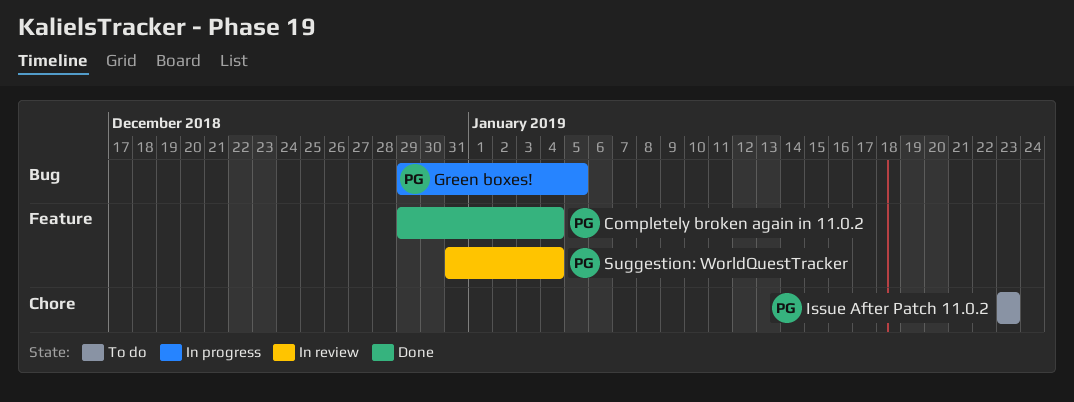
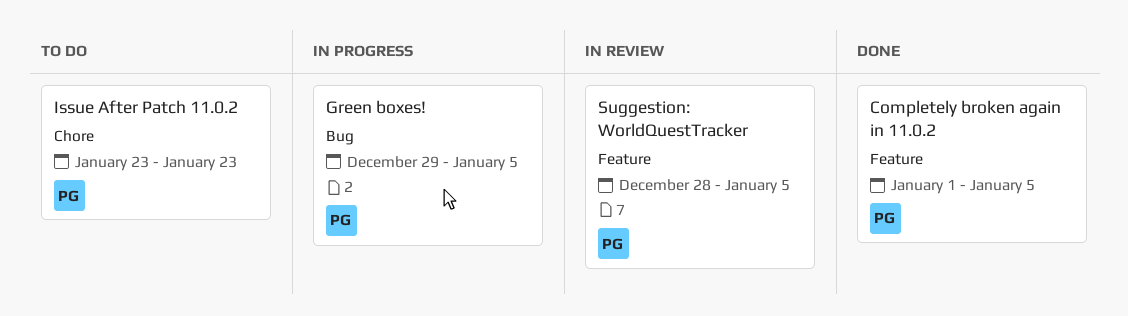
Completely broken again in 11.0.2, start: Dec 29 -> Jan 1
Completely broken again in 11.0.2, due: Jan 4 -> Jan 5
Suggestion: WorldQuestTracker, start: Dec 31 -> Dec 28
Suggestion: WorldQuestTracker, due: Jan 4 -> Jan 5

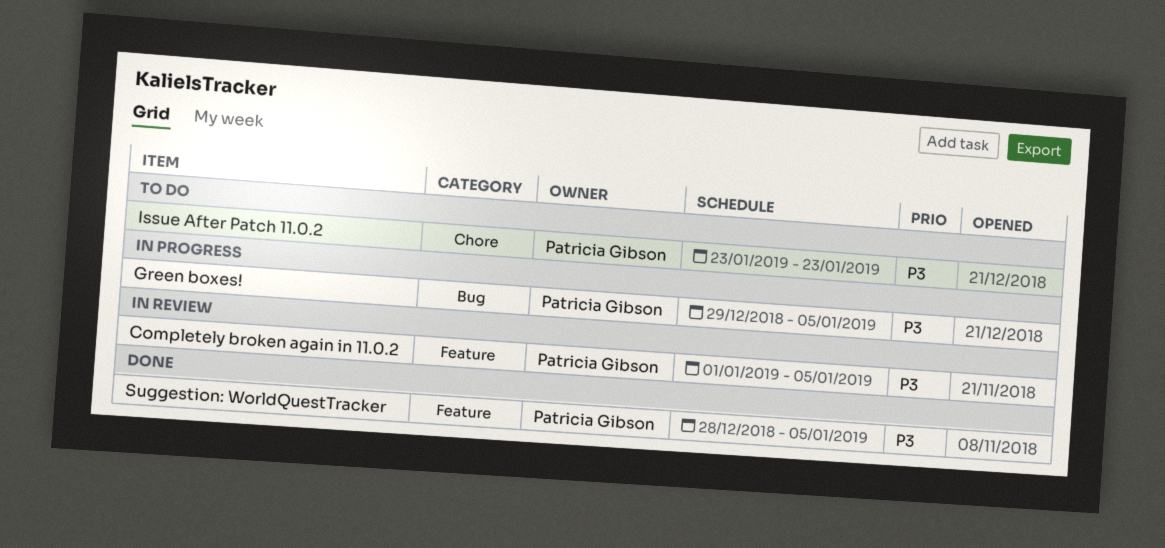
Completely broken again in 11.0.2, status: Done -> In review
Suggestion: WorldQuestTracker, status: In review -> Done

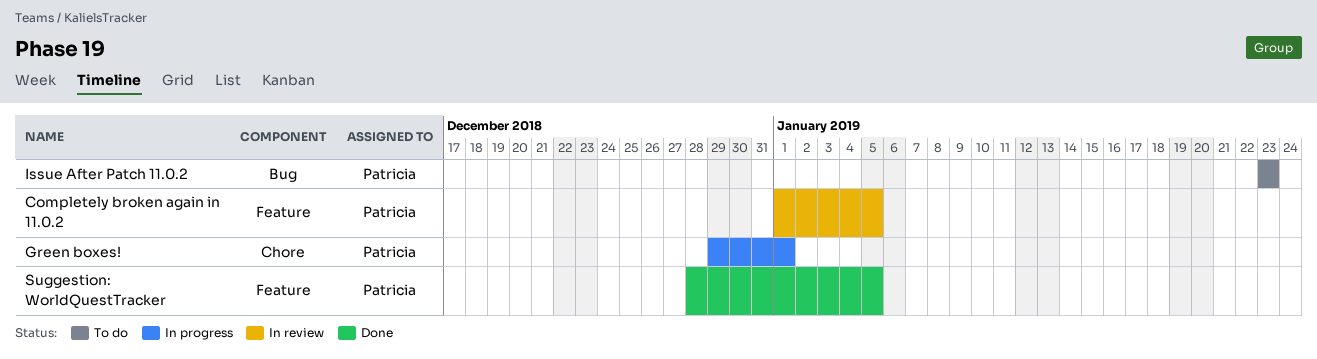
Green boxes!, label: Bug -> Chore
Green boxes!, due: Jan 5 -> Jan 1
Issue After Patch 11.0.2, label: Chore -> Bug

